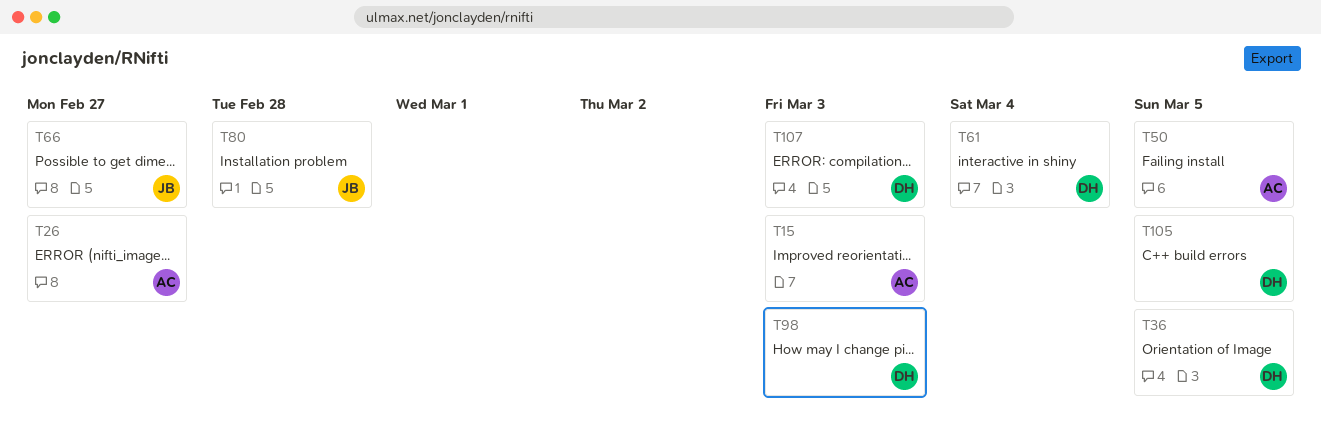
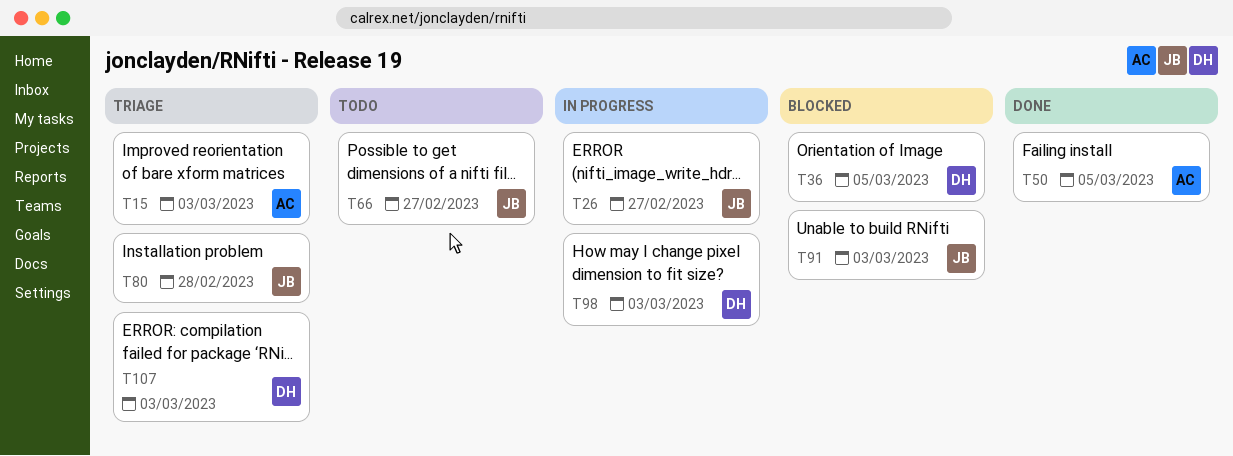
T26, owner: AC -> JB
T61: present -> none
T91: none -> present
T105: present -> none

